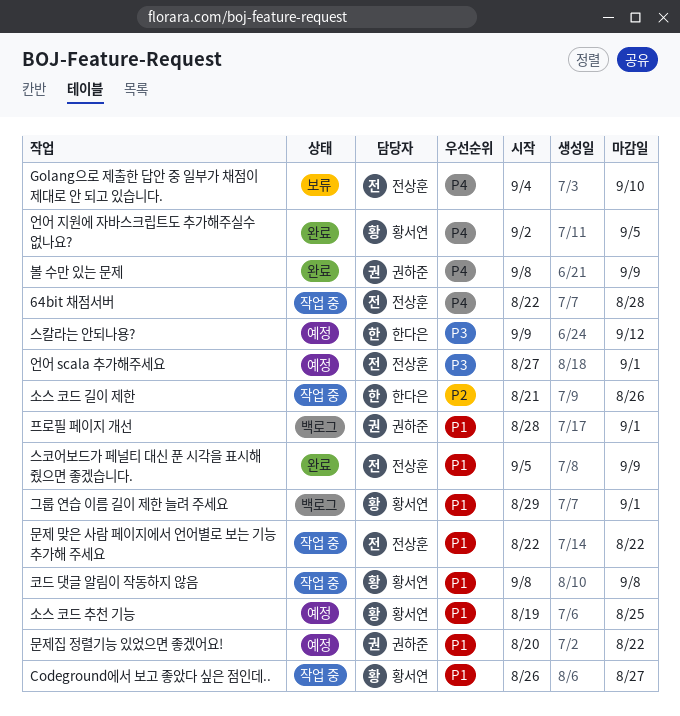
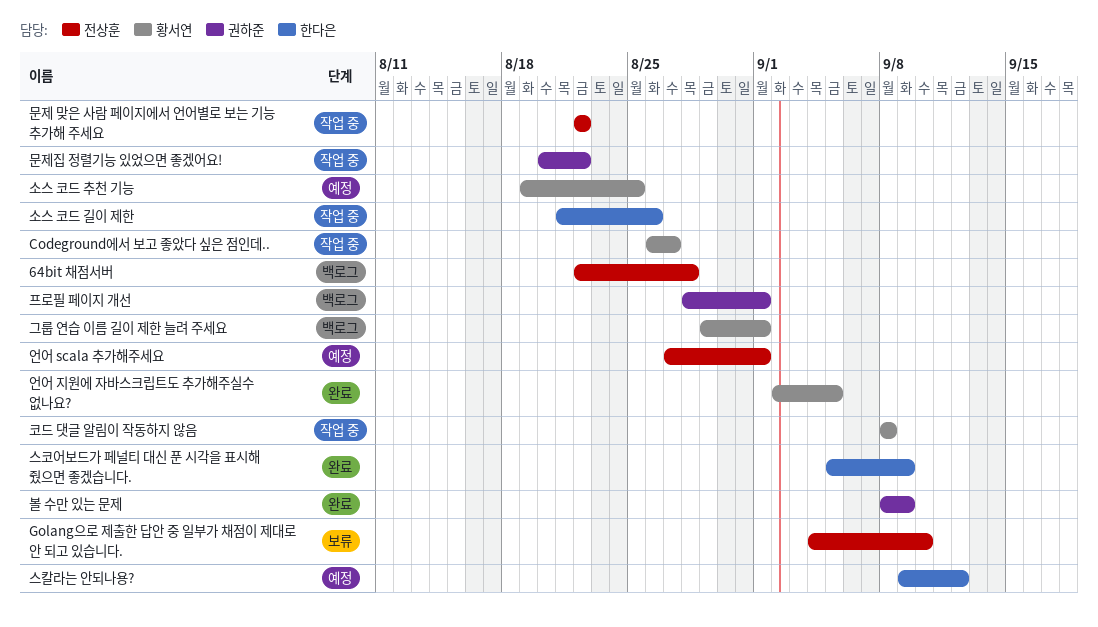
64bit 채점서버, status: 작업 중 -> 백로그
문제집 정렬기능 있었으면 좋겠어요!, status: 예정 -> 작업 중
스코어보드가 페널티 대신 푼 시각을 표시해 줬으면 좋겠습니다., owner: 전상훈 -> 한다은

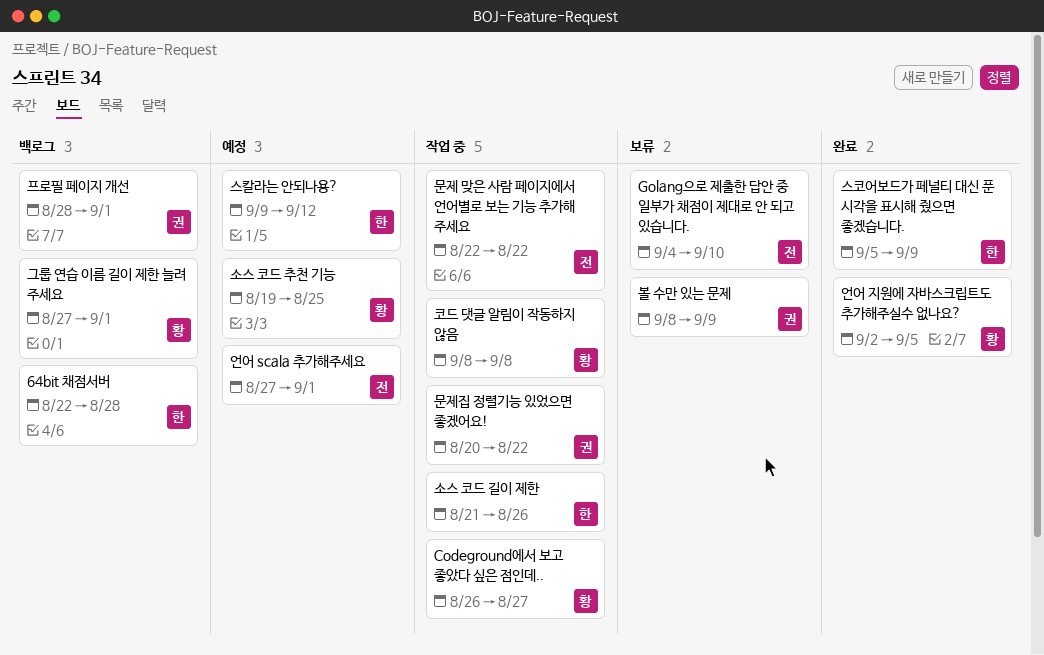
64bit 채점서버, owner: 전상훈 -> 한다은
그룹 연습 이름 길이 제한 늘려 주세요, start: Aug 29 -> Aug 27
볼 수만 있는 문제, status: 완료 -> 보류

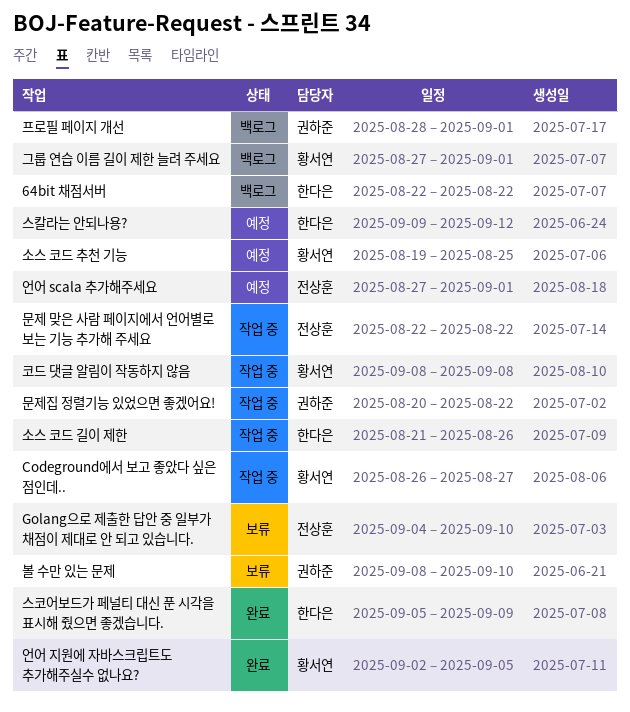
64bit 채점서버, due: Aug 28 -> Aug 22
볼 수만 있는 문제, due: Sep 9 -> Sep 10

